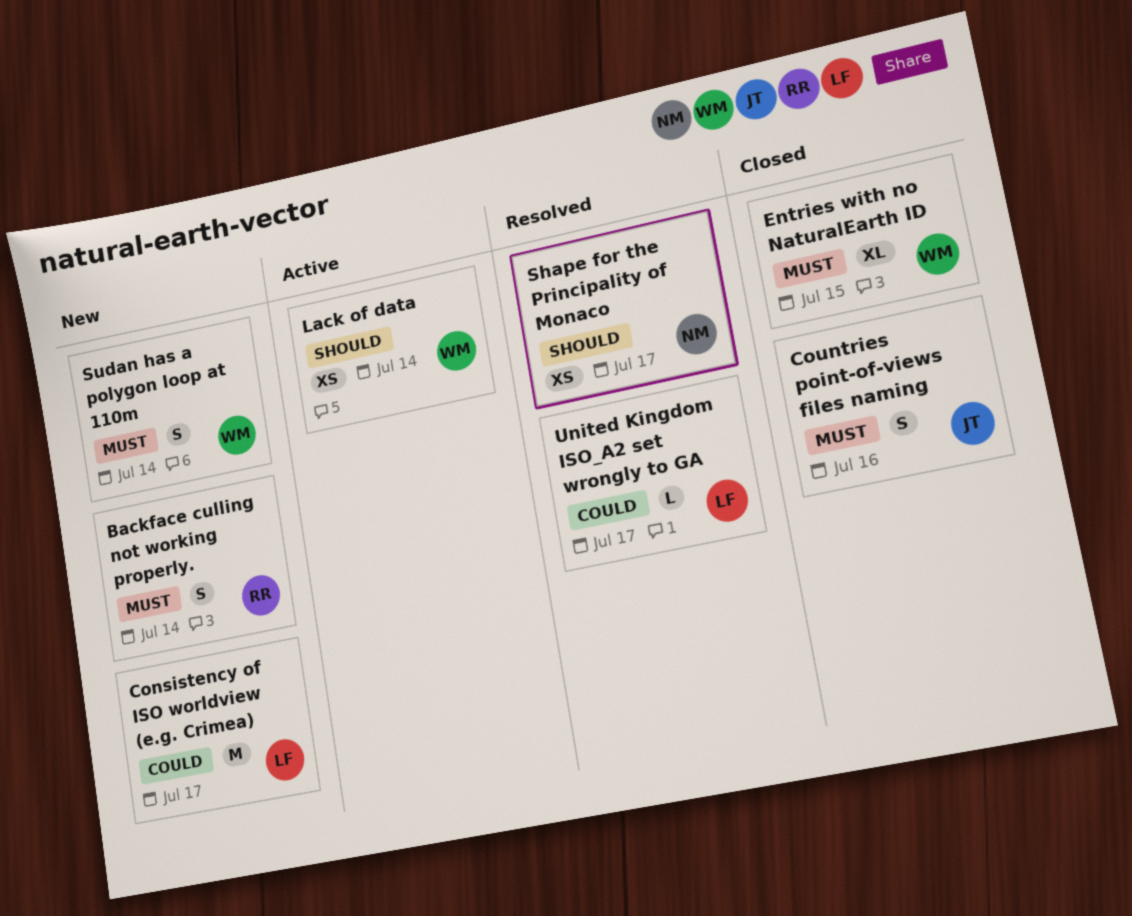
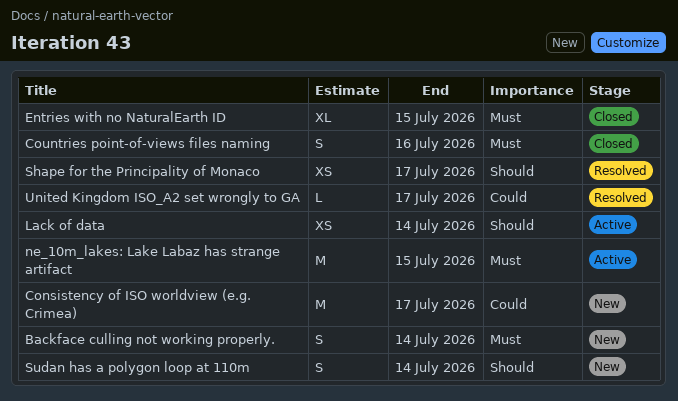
ne_10m_lakes: Lake Labaz has strange artifact: none -> present
Sudan has a polygon loop at 110m, priority: Must -> Should

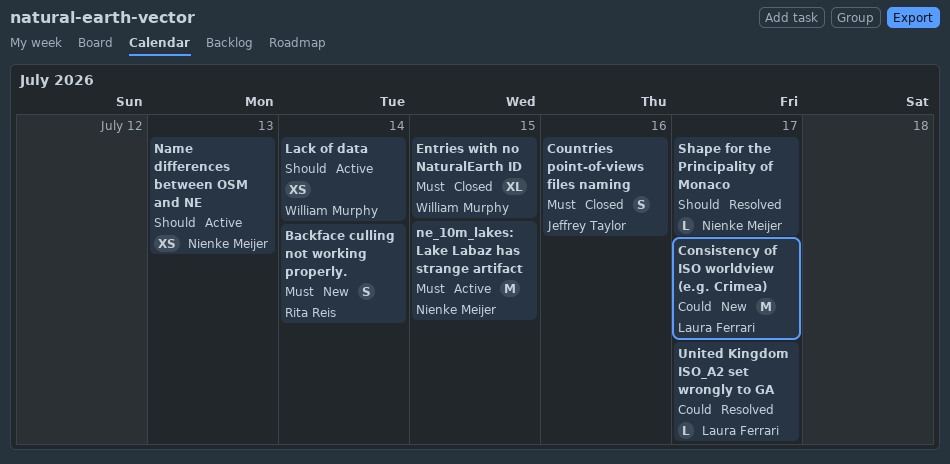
Name differences between OSM and NE: none -> present
Shape for the Principality of Monaco, estimate: XS -> L
Sudan has a polygon loop at 110m: present -> none

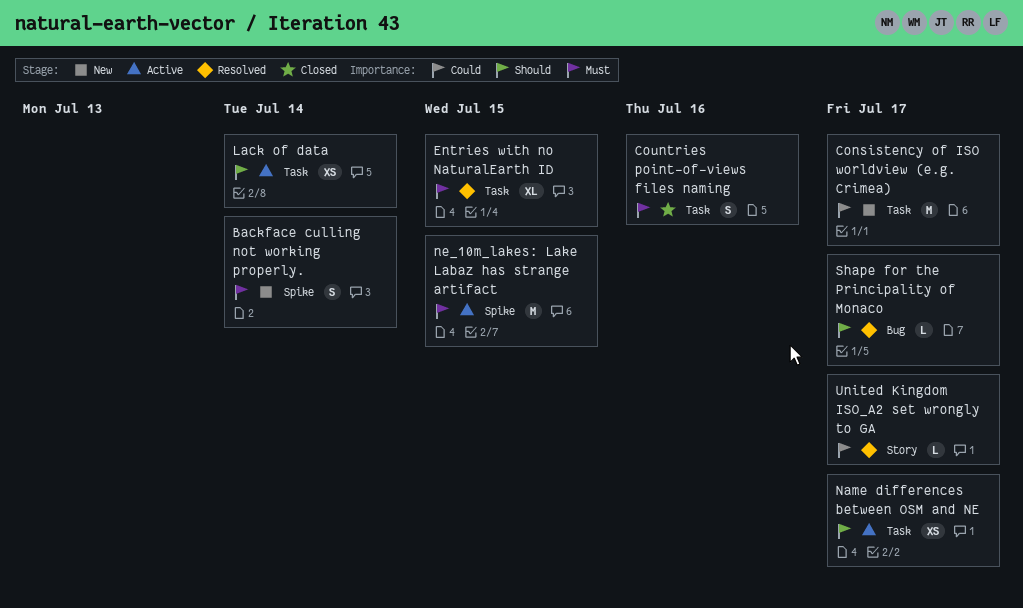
Entries with no NaturalEarth ID, status: Closed -> Resolved
Name differences between OSM and NE, due: Jul 13 -> Jul 17

